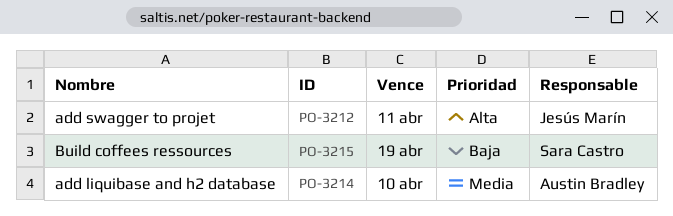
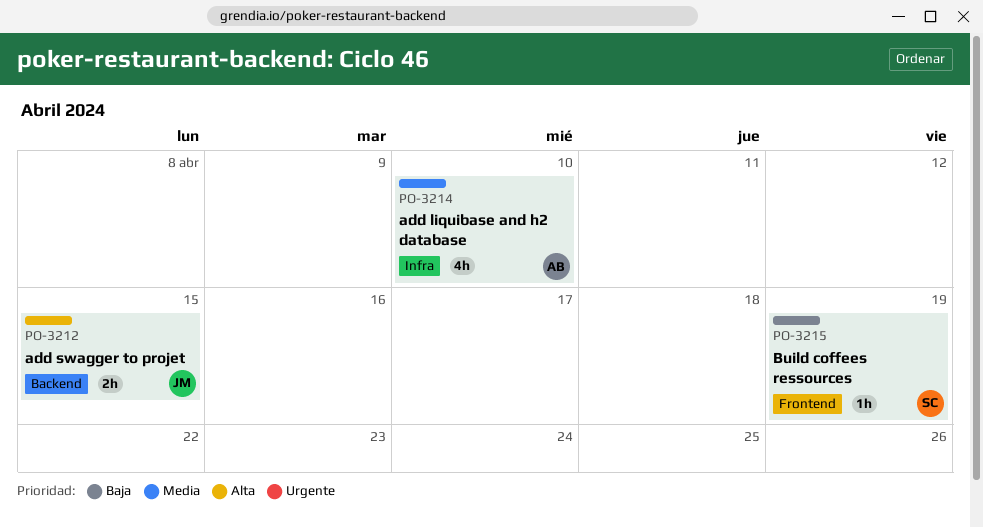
PO-3212, due: Apr 11 -> Apr 15

